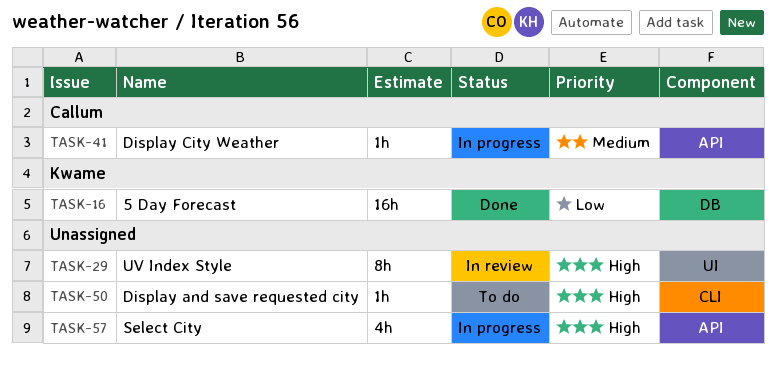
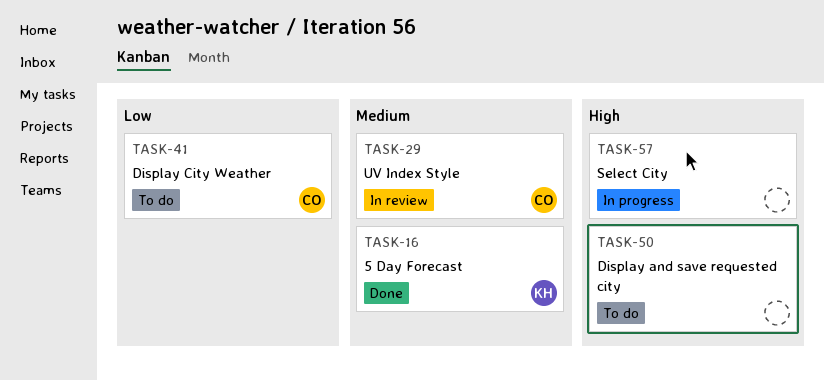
TASK-16, priority: Low -> Medium
TASK-29, owner: none -> Callum
TASK-29, priority: High -> Medium
TASK-41, status: In progress -> To do
TASK-41, priority: Medium -> Low

